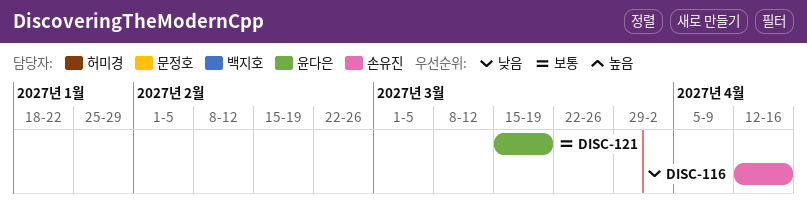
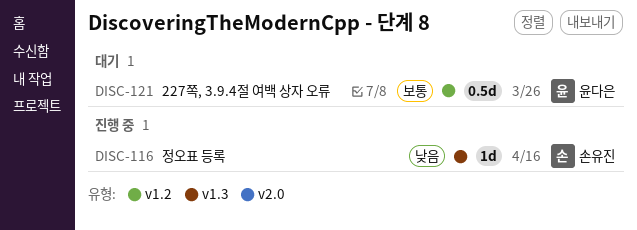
DISC-121, due: Mar 19 -> Mar 26

